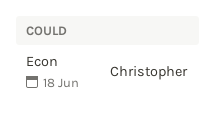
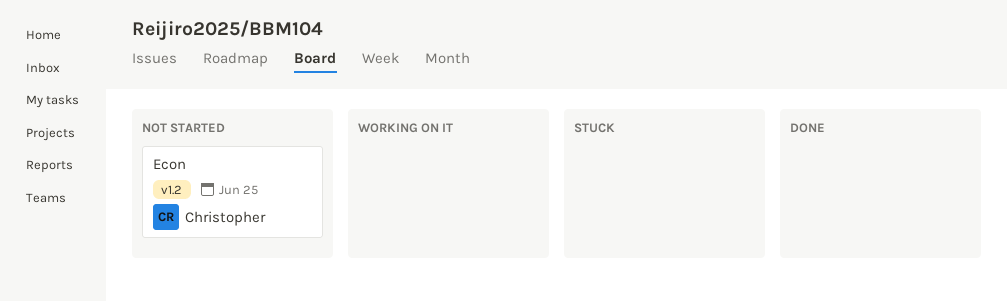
Econ, due: Jun 18 -> Jun 25

